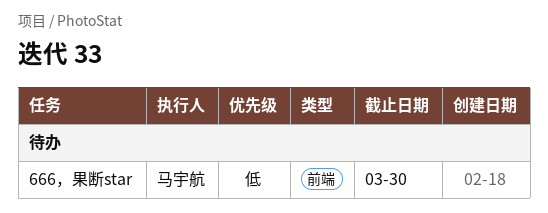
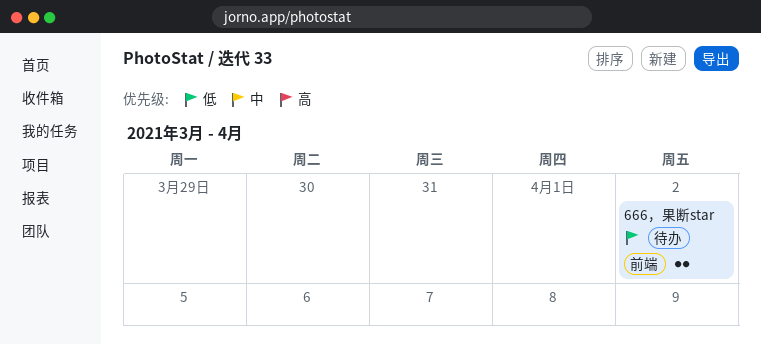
666，果断star, due: Mar 30 -> Apr 2

